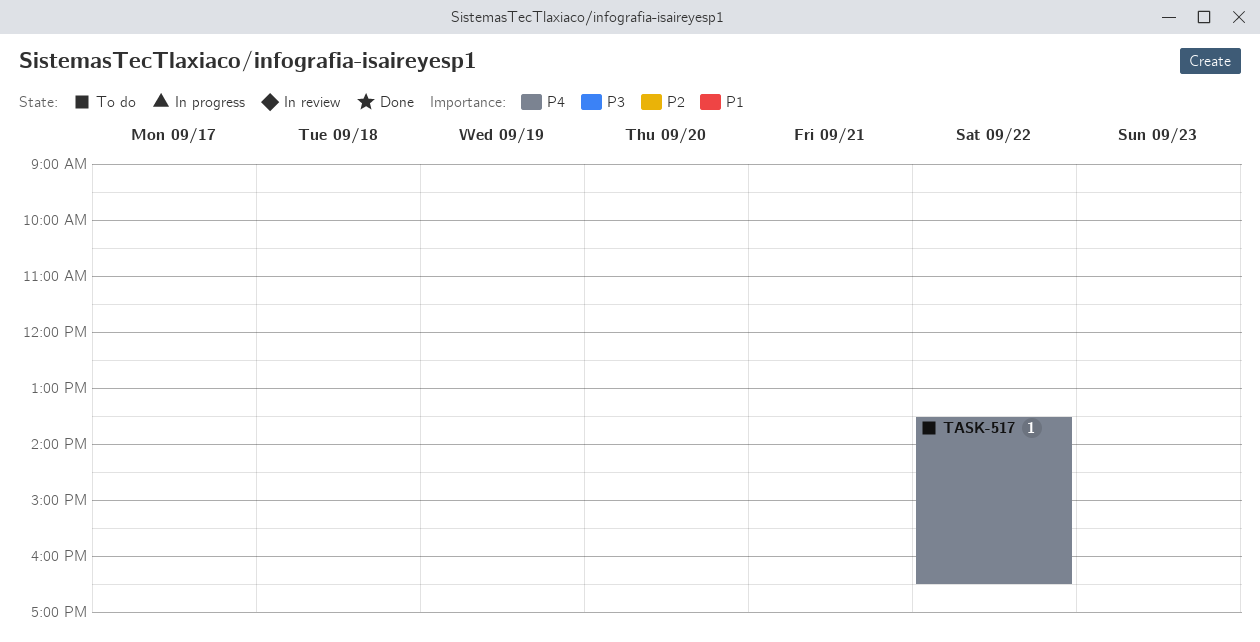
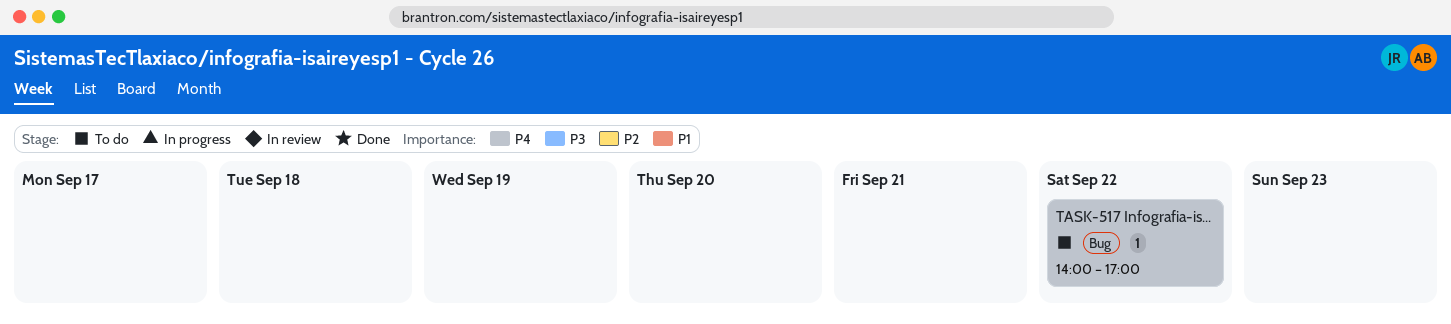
TASK-517, begins: 13:30 -> 14:00
TASK-517, ends: 16:30 -> 17:00

